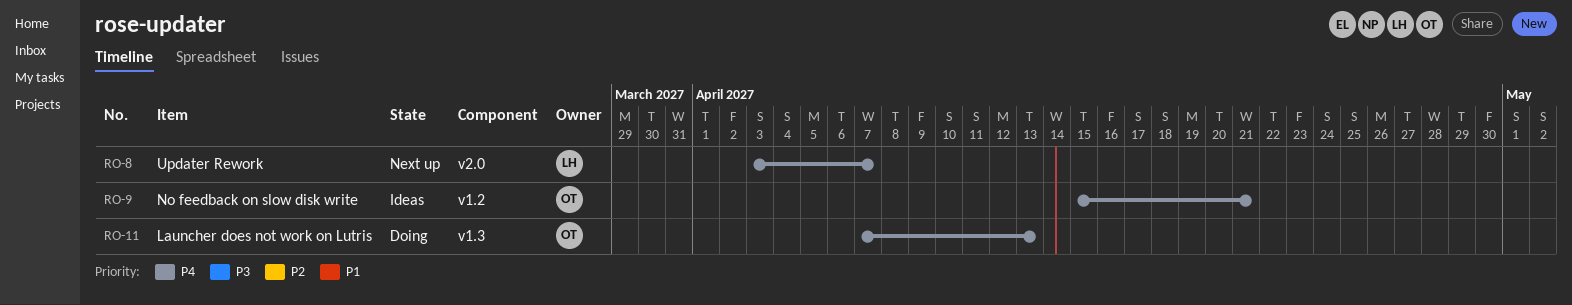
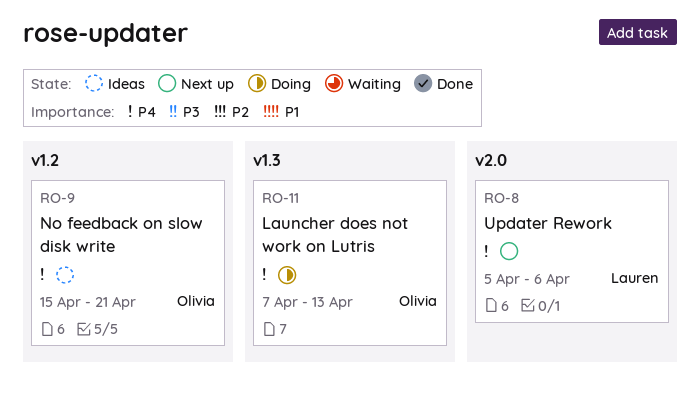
RO-8, start: Apr 3 -> Apr 5
RO-8, due: Apr 7 -> Apr 6

